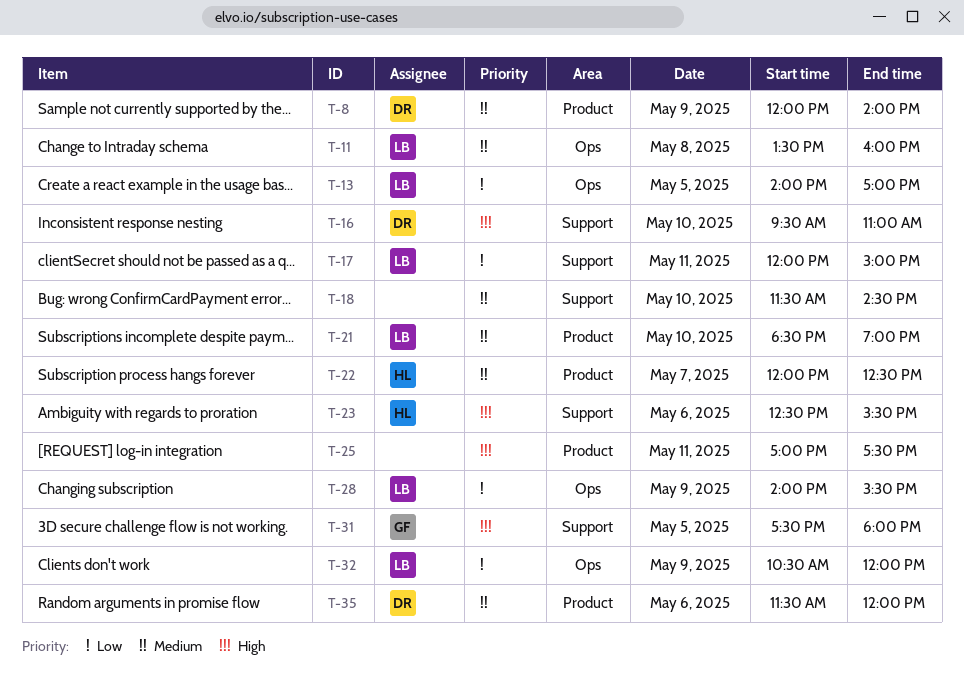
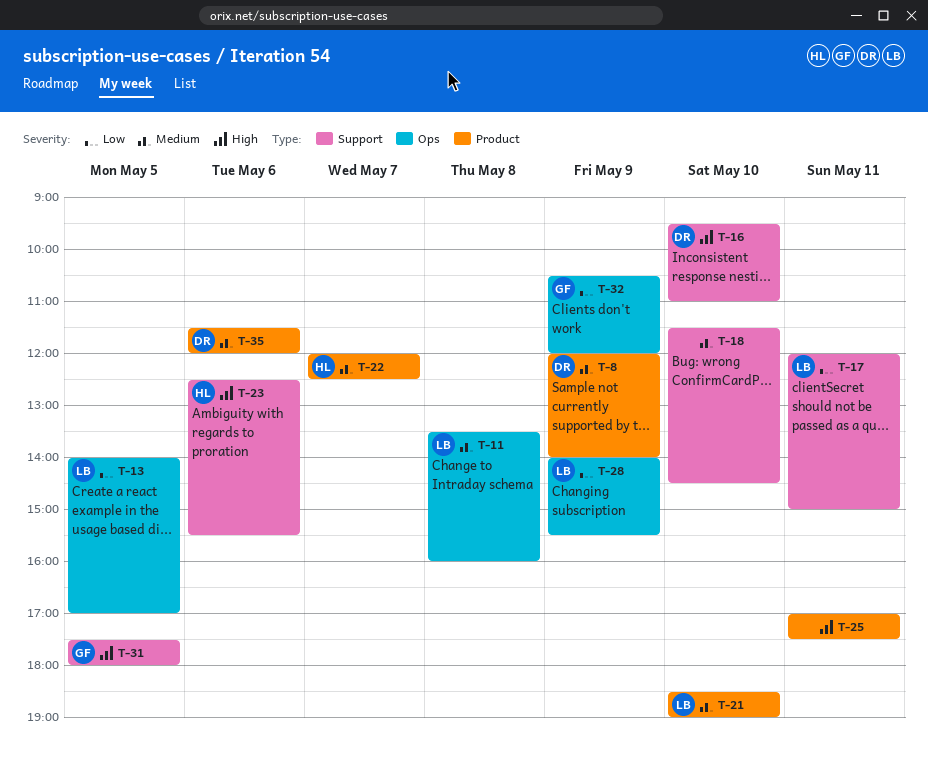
T-32, owner: LB -> GF

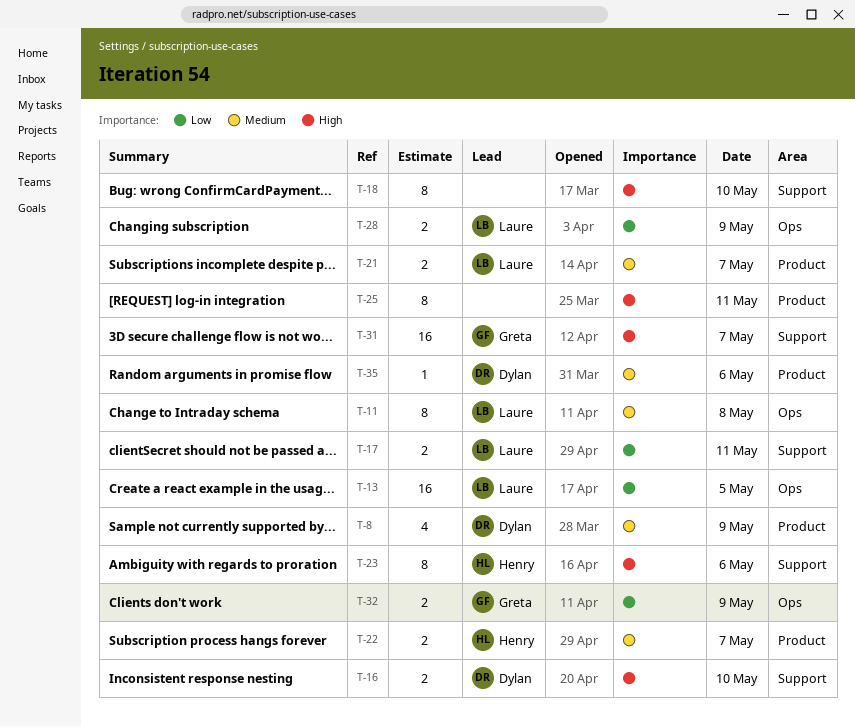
T-18, priority: Medium -> High
T-21, day: May 10 -> May 7
T-31, day: May 5 -> May 7

